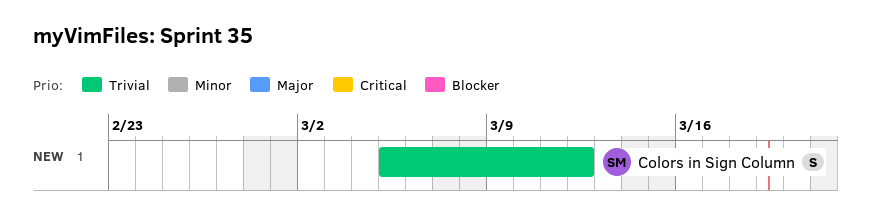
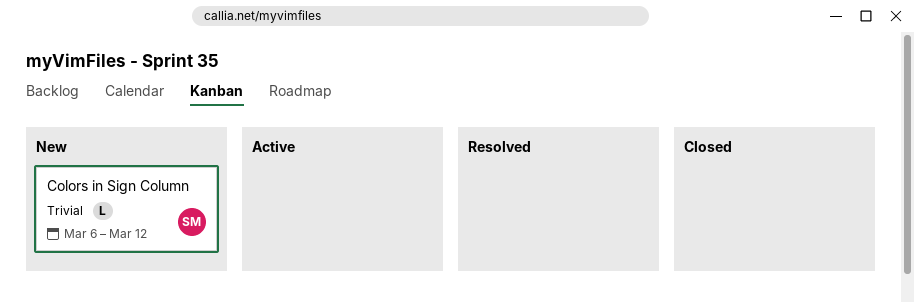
Colors in Sign Column, estimate: S -> L
Colors in Sign Column, start: Mar 5 -> Mar 6

